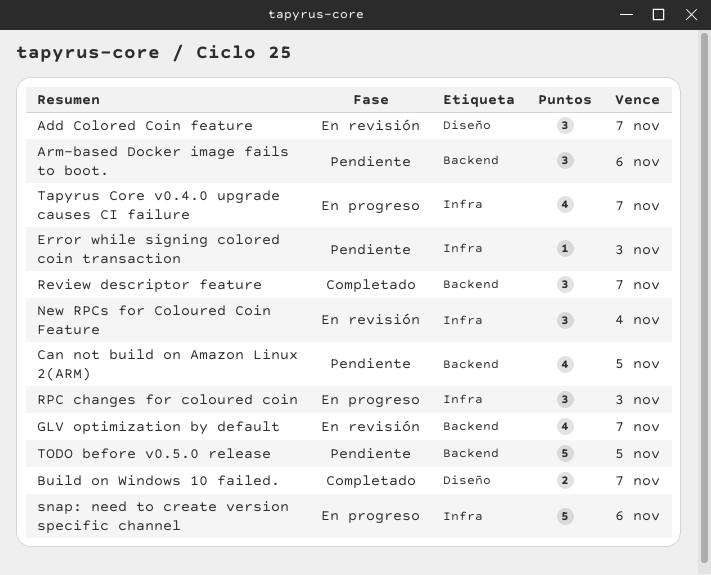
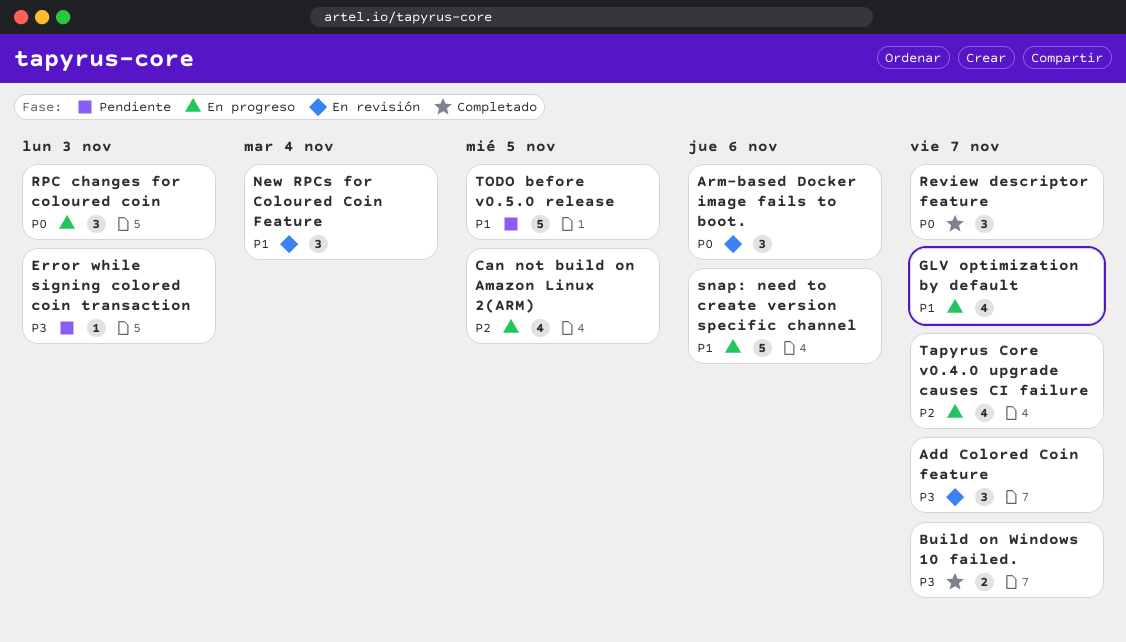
Arm-based Docker image fails to boot., status: Pendiente -> En revisión
Can not build on Amazon Linux 2(ARM), status: Pendiente -> En progreso
GLV optimization by default, status: En revisión -> En progreso

